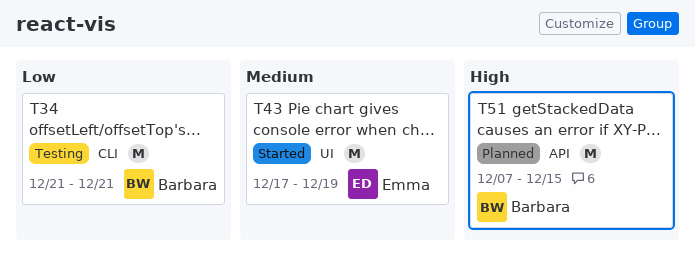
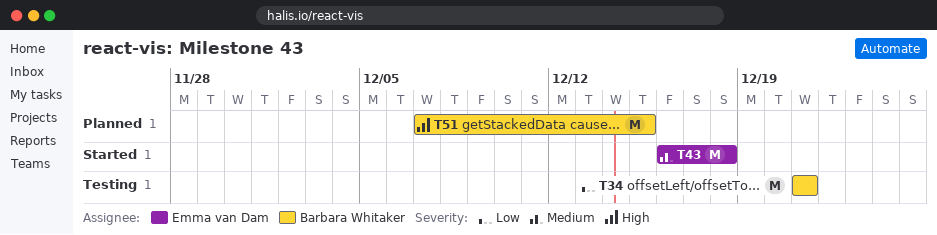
T43, start: Dec 17 -> Dec 16
T43, due: Dec 19 -> Dec 18

